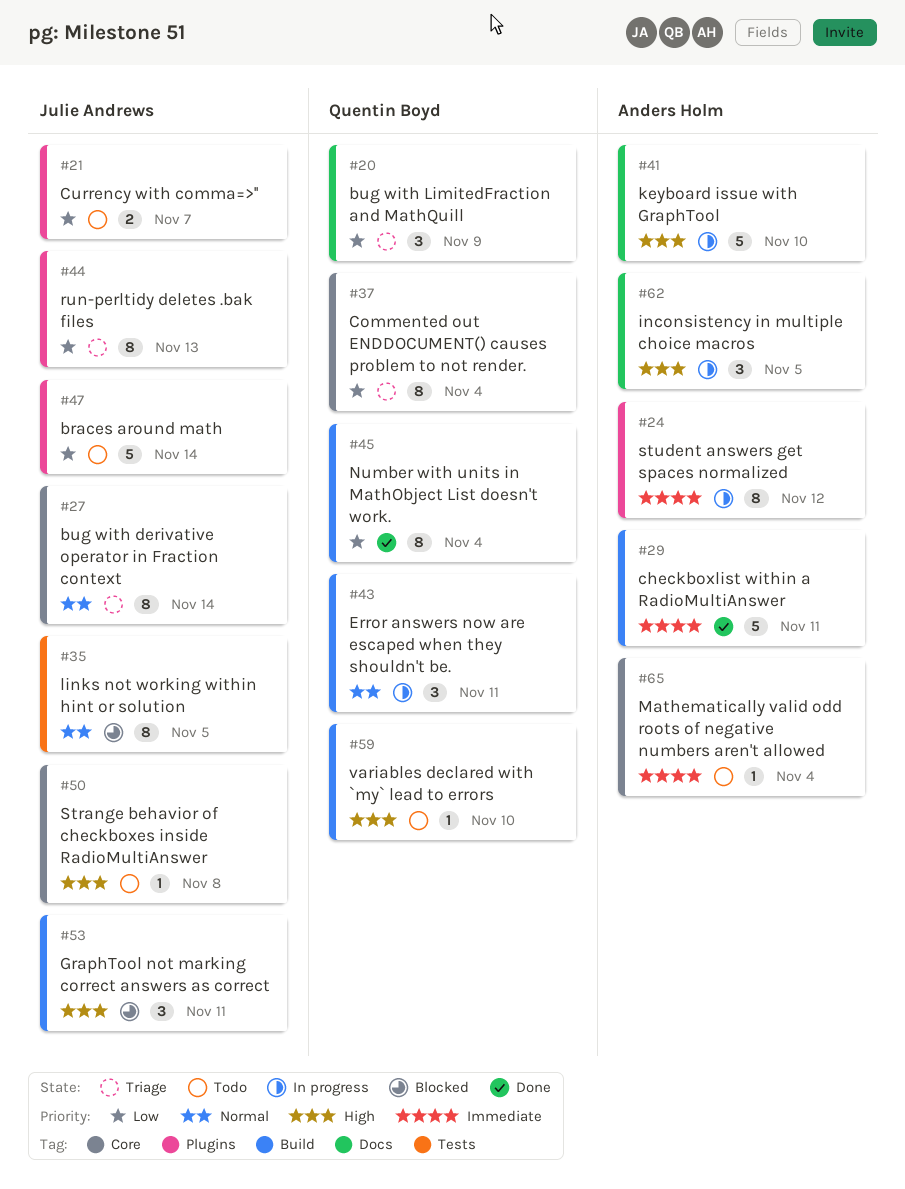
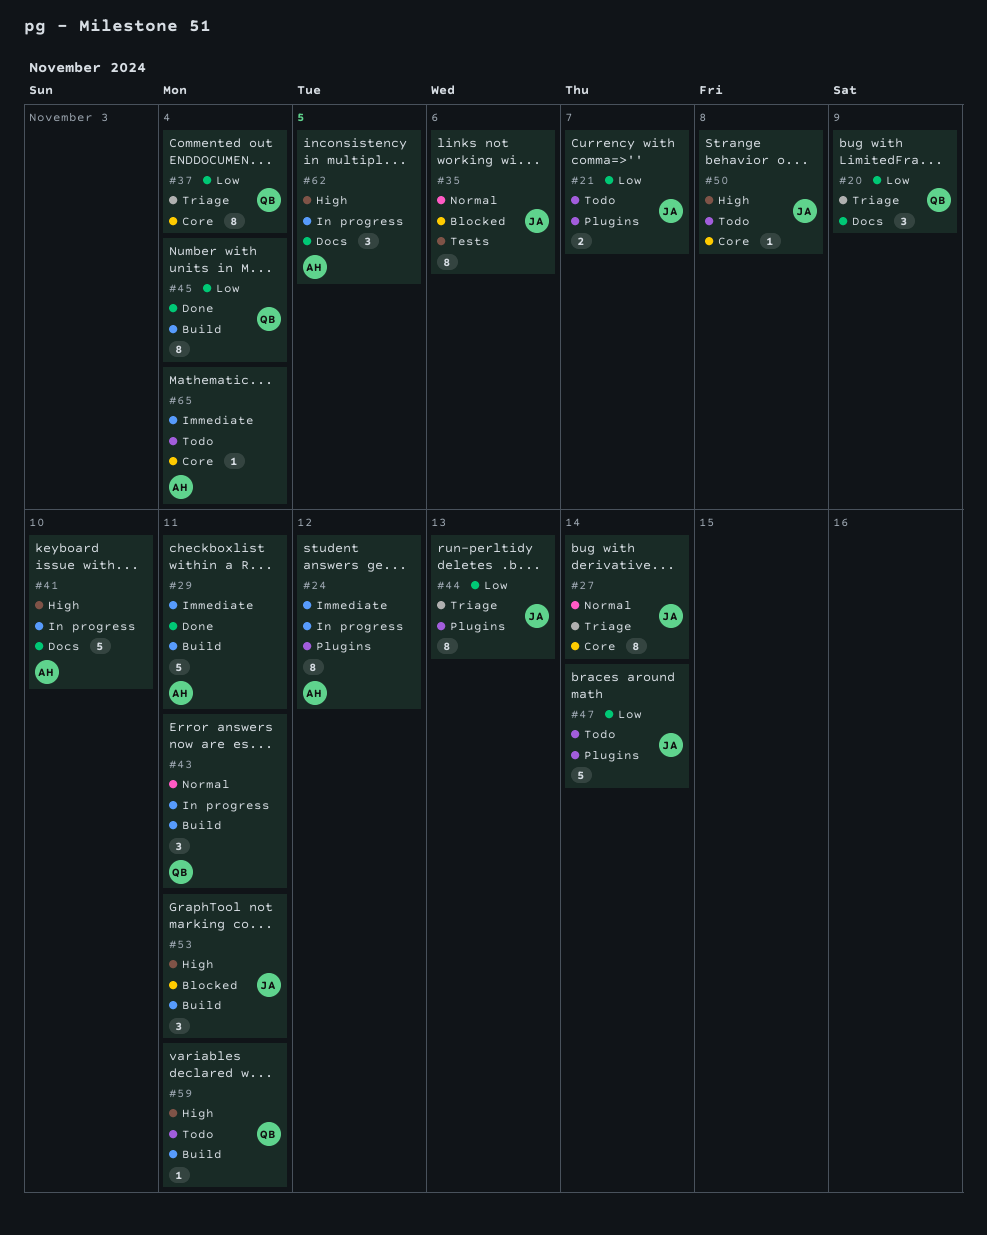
#35, due: Nov 5 -> Nov 6
#59, due: Nov 10 -> Nov 11

